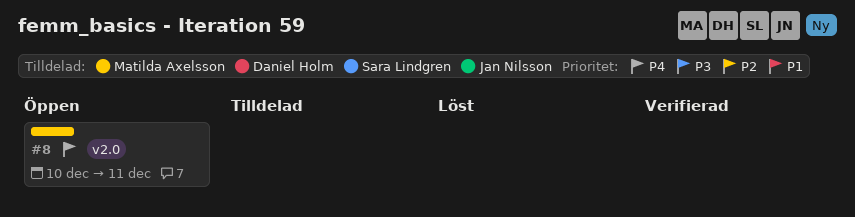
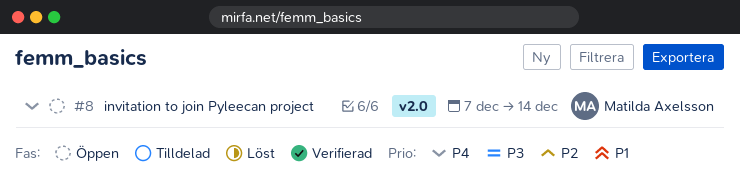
#8, start: Dec 10 -> Dec 7
#8, due: Dec 11 -> Dec 14

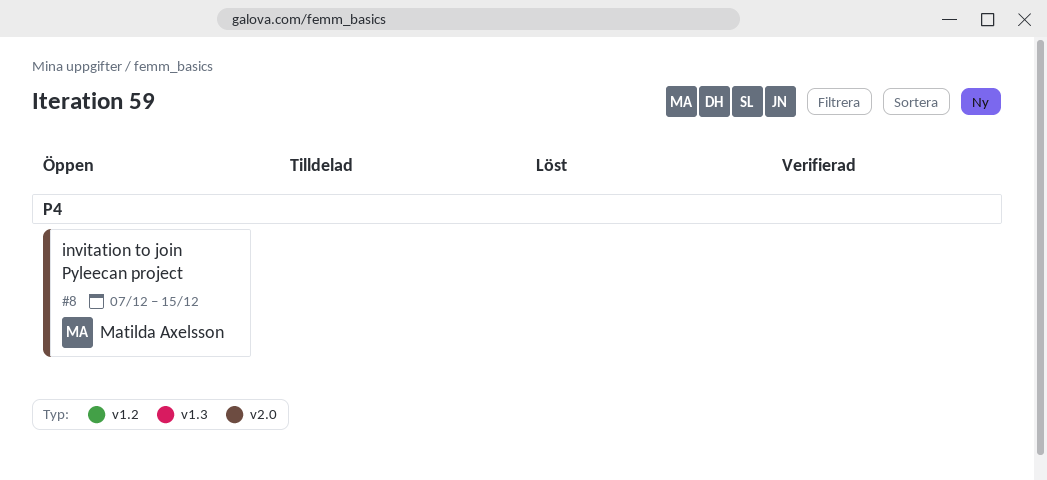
#8, due: Dec 14 -> Dec 15

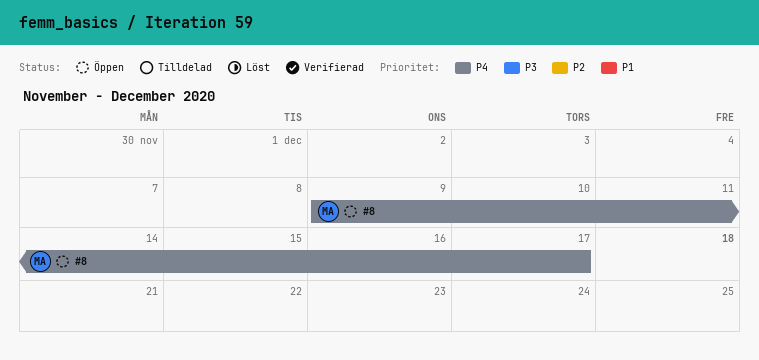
#8, start: Dec 7 -> Dec 9
#8, due: Dec 15 -> Dec 17

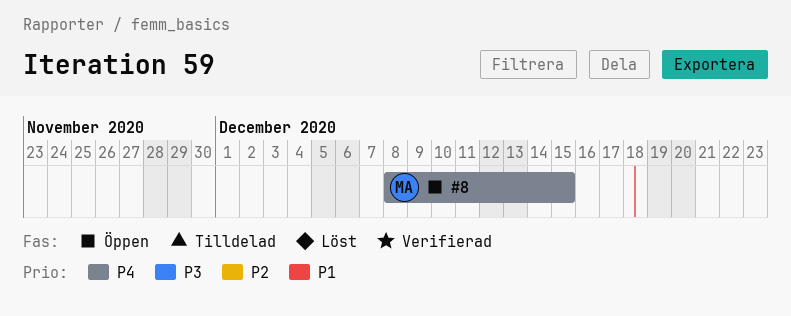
#8, start: Dec 9 -> Dec 8
#8, due: Dec 17 -> Dec 15

